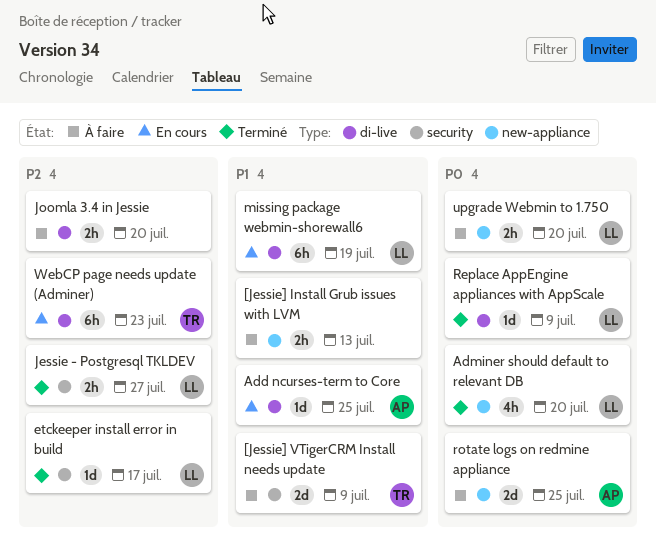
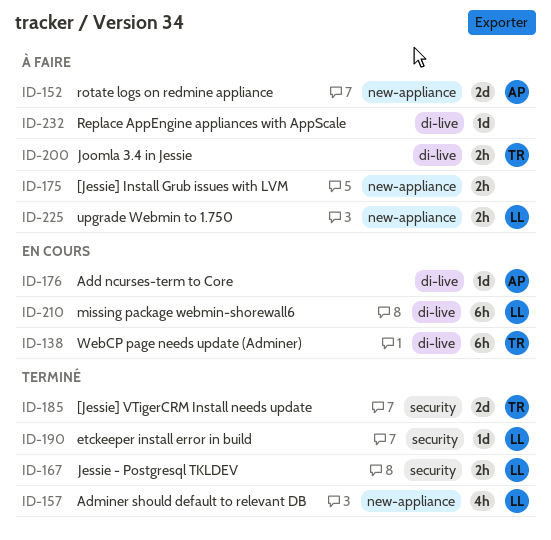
[Jessie] VTigerCRM Install needs update, status: À faire -> Terminé
Joomla 3.4 in Jessie, owner: none -> TR
Replace AppEngine appliances with AppScale, status: Terminé -> À faire
Replace AppEngine appliances with AppScale, owner: LL -> none

